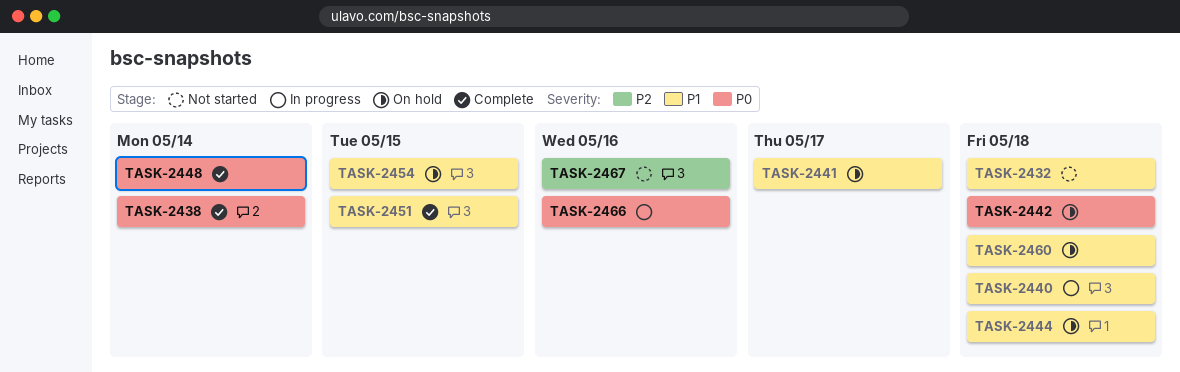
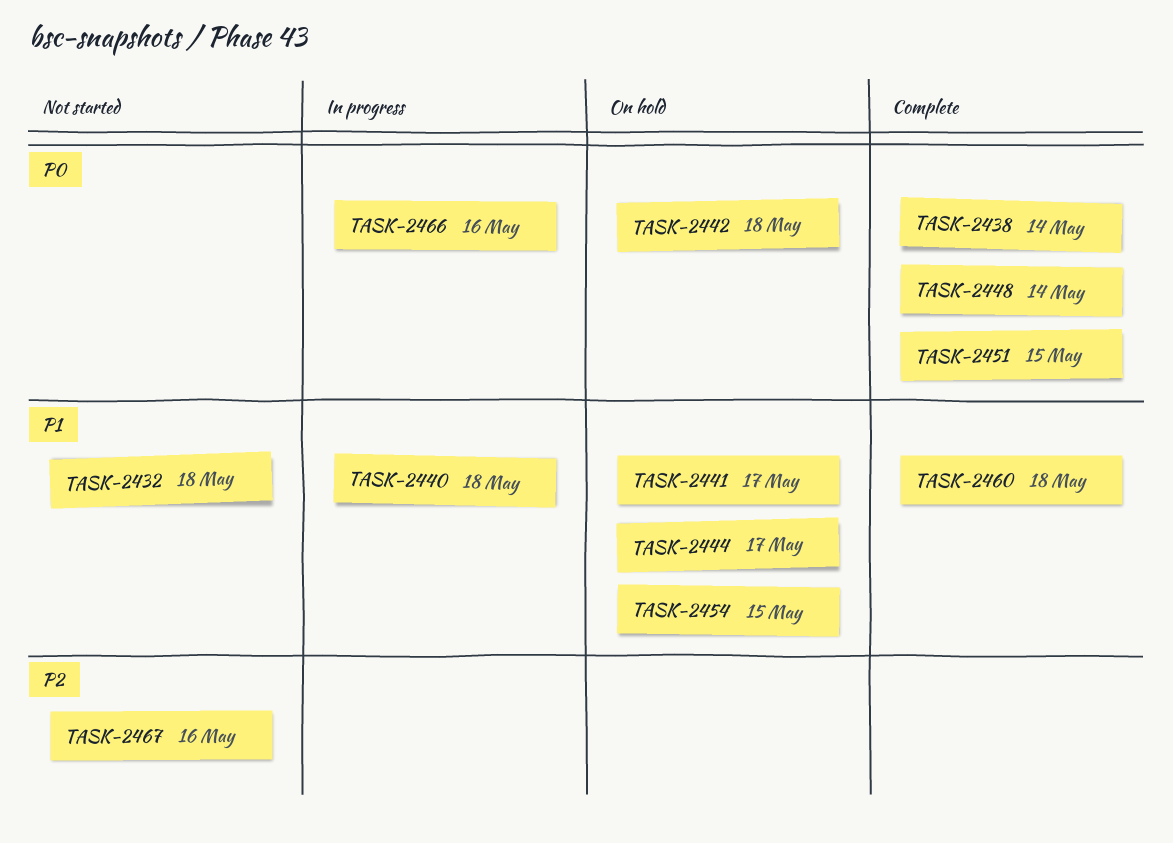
TASK-2444, due: May 18 -> May 17
TASK-2451, priority: P1 -> P0
TASK-2460, status: On hold -> Complete

